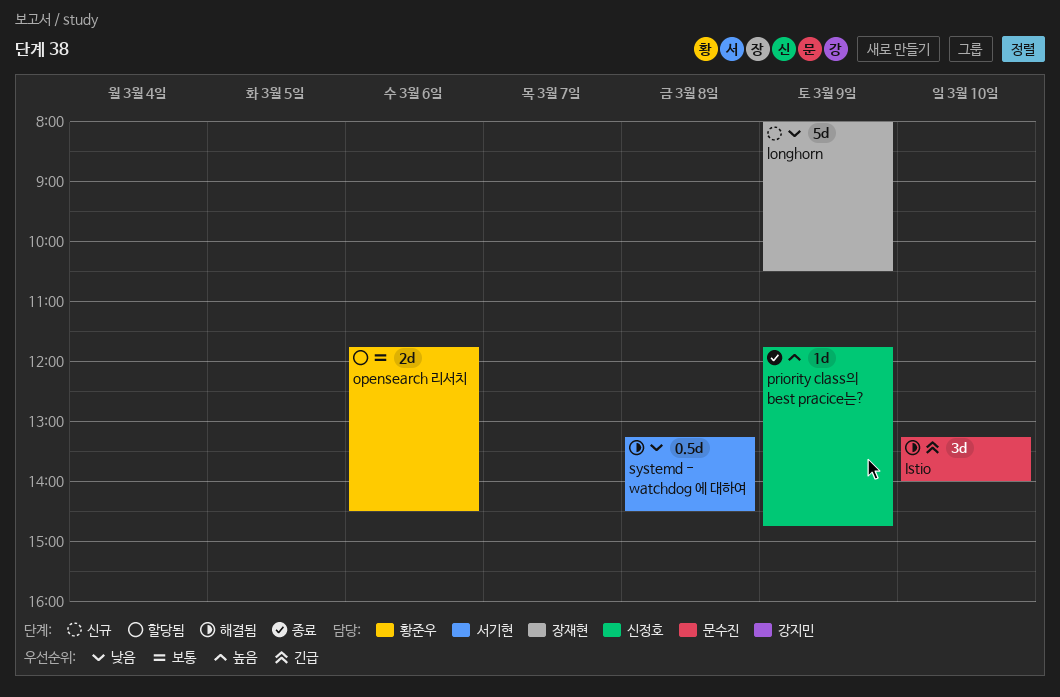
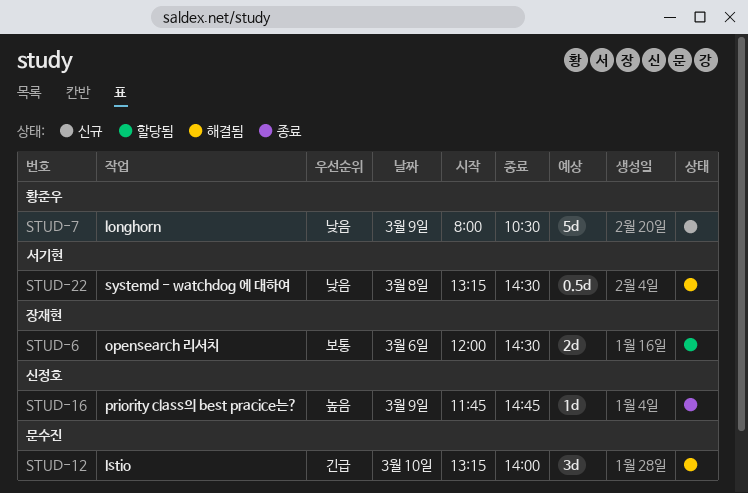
longhorn, owner: 장재현 -> 황준우
opensearch 리서치, owner: 황준우 -> 장재현
opensearch 리서치, begins: 11:45 -> 12:00

